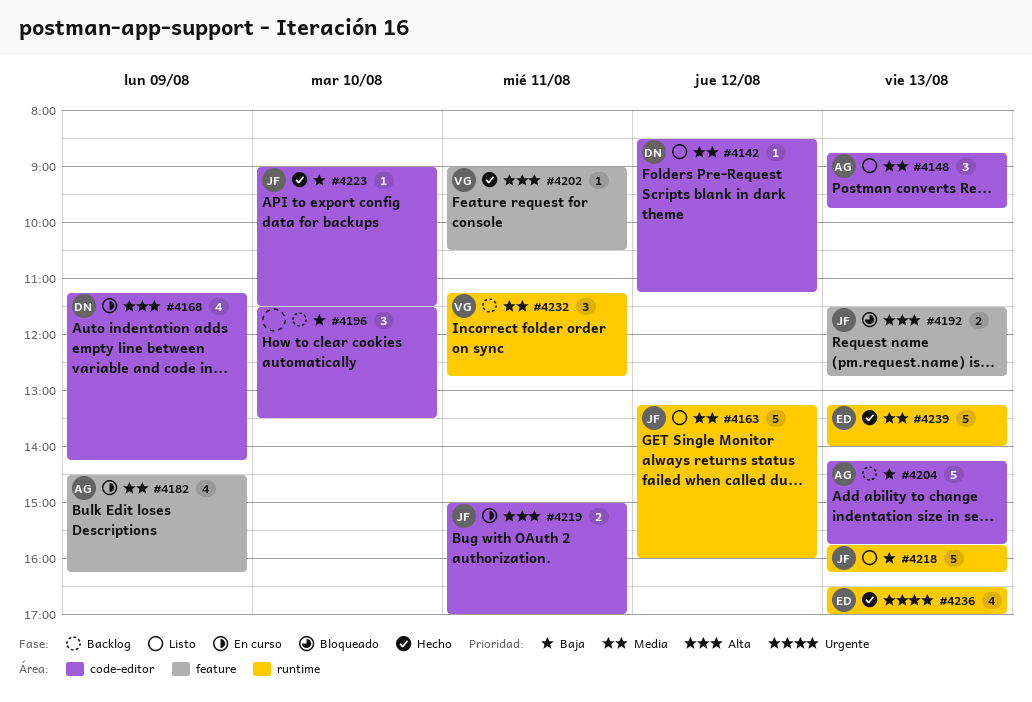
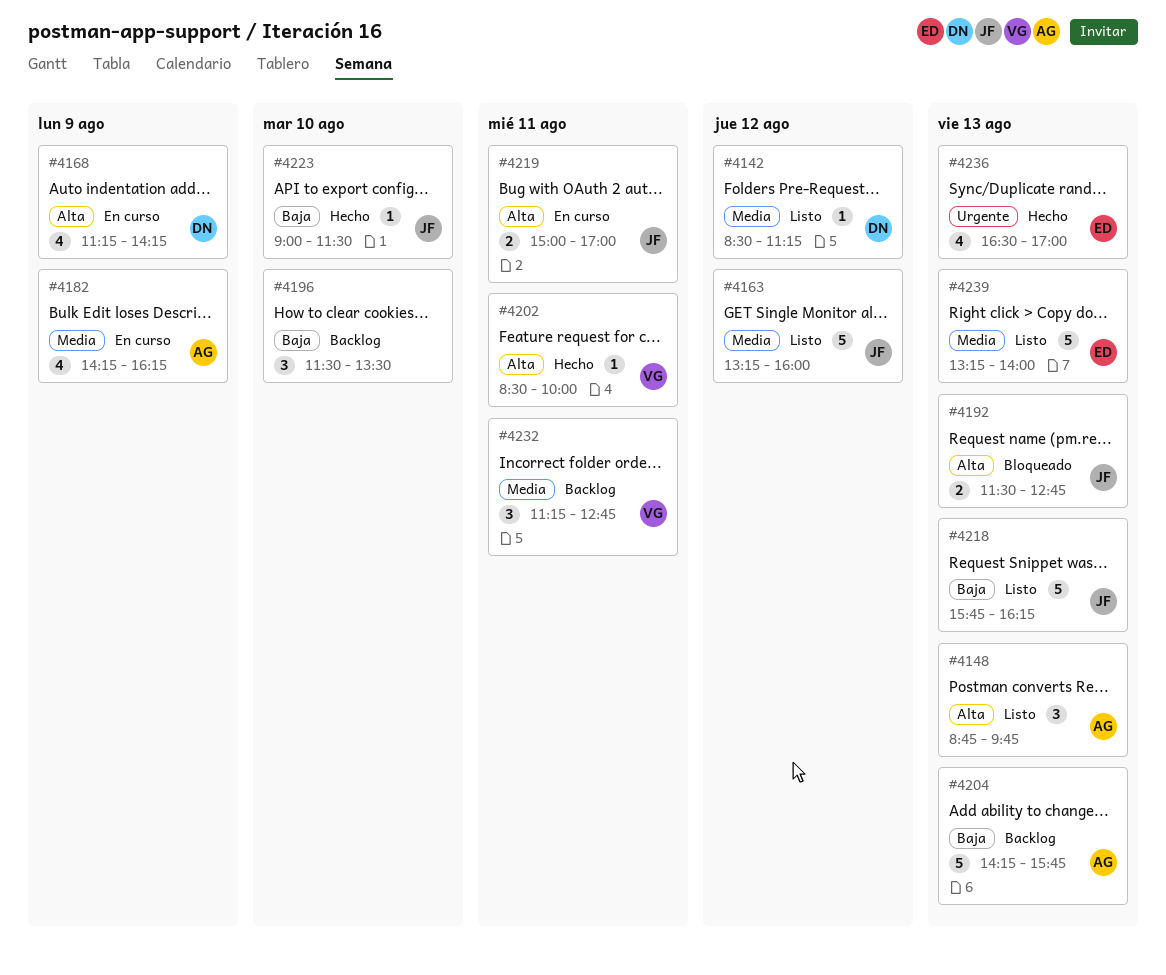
#4148, priority: Media -> Alta
#4182, begins: 14:30 -> 14:15
#4202, begins: 09:00 -> 08:30
#4202, ends: 10:30 -> 10:00
#4239, status: Hecho -> Listo

